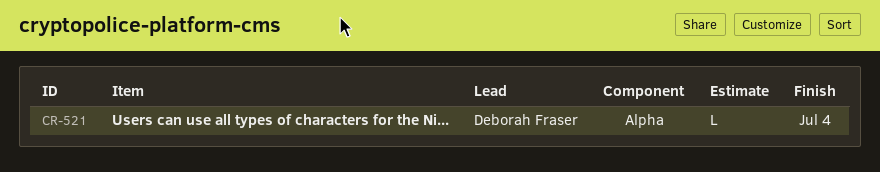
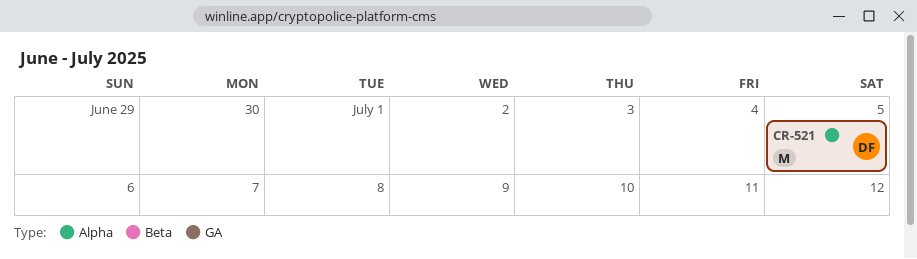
CR-521, estimate: L -> M
CR-521, due: Jul 4 -> Jul 5

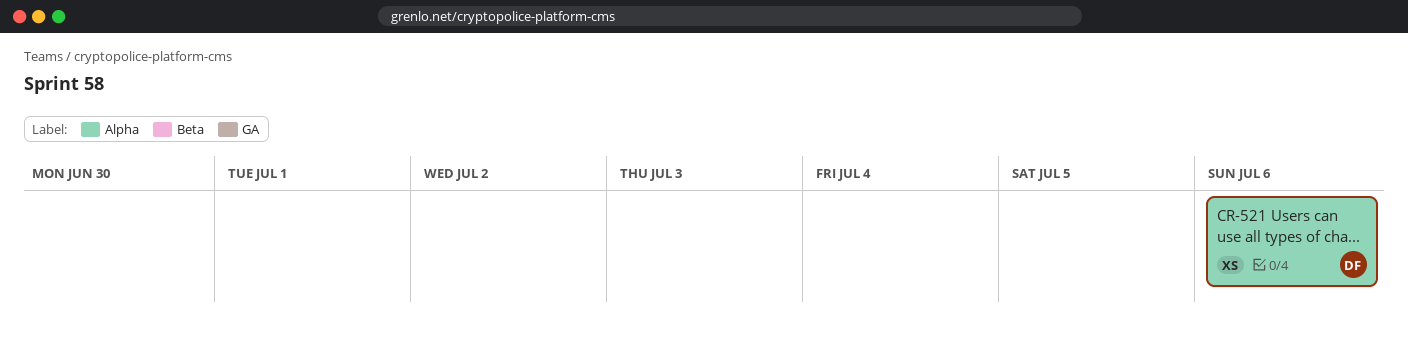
CR-521, estimate: M -> XS
CR-521, due: Jul 5 -> Jul 6

